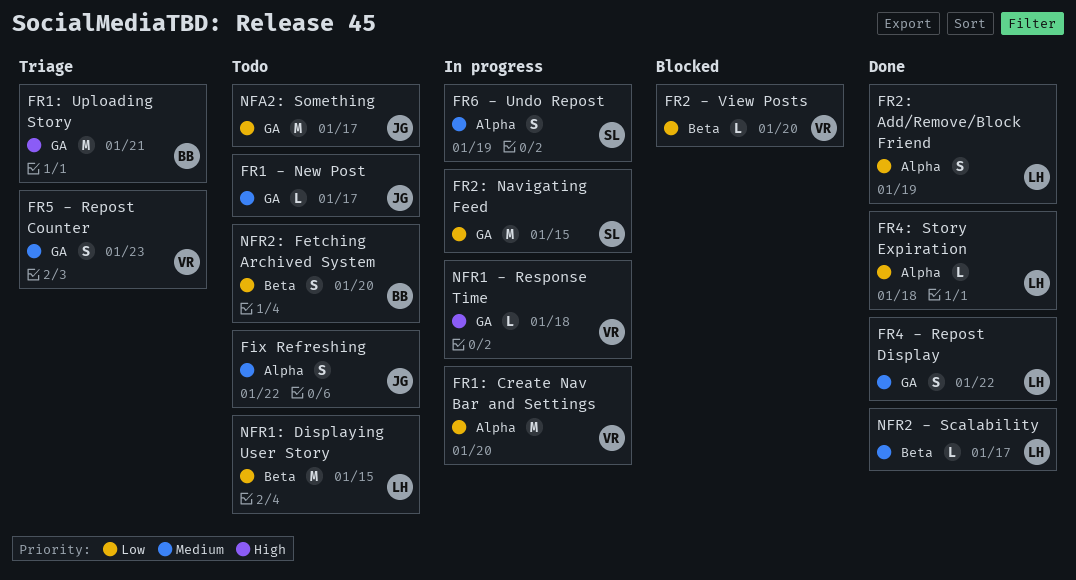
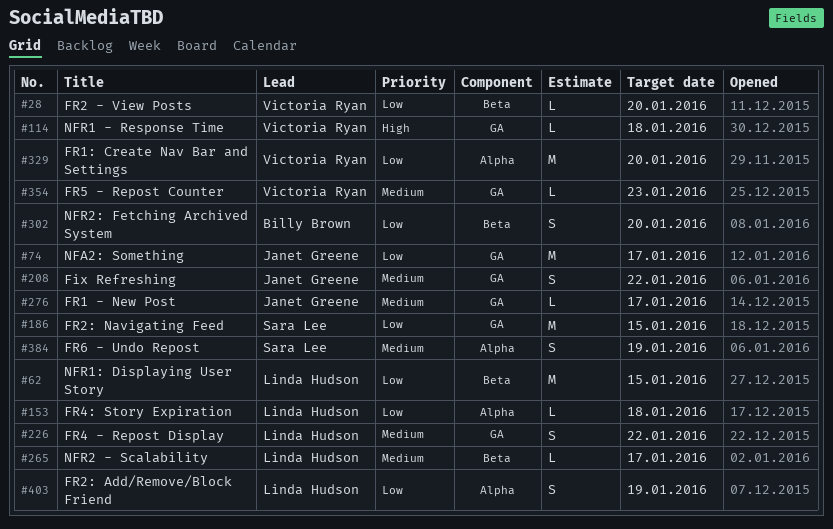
Fix Refreshing, label: Alpha -> GA
FR1: Uploading Story: present -> none
FR5 - Repost Counter, estimate: S -> L

